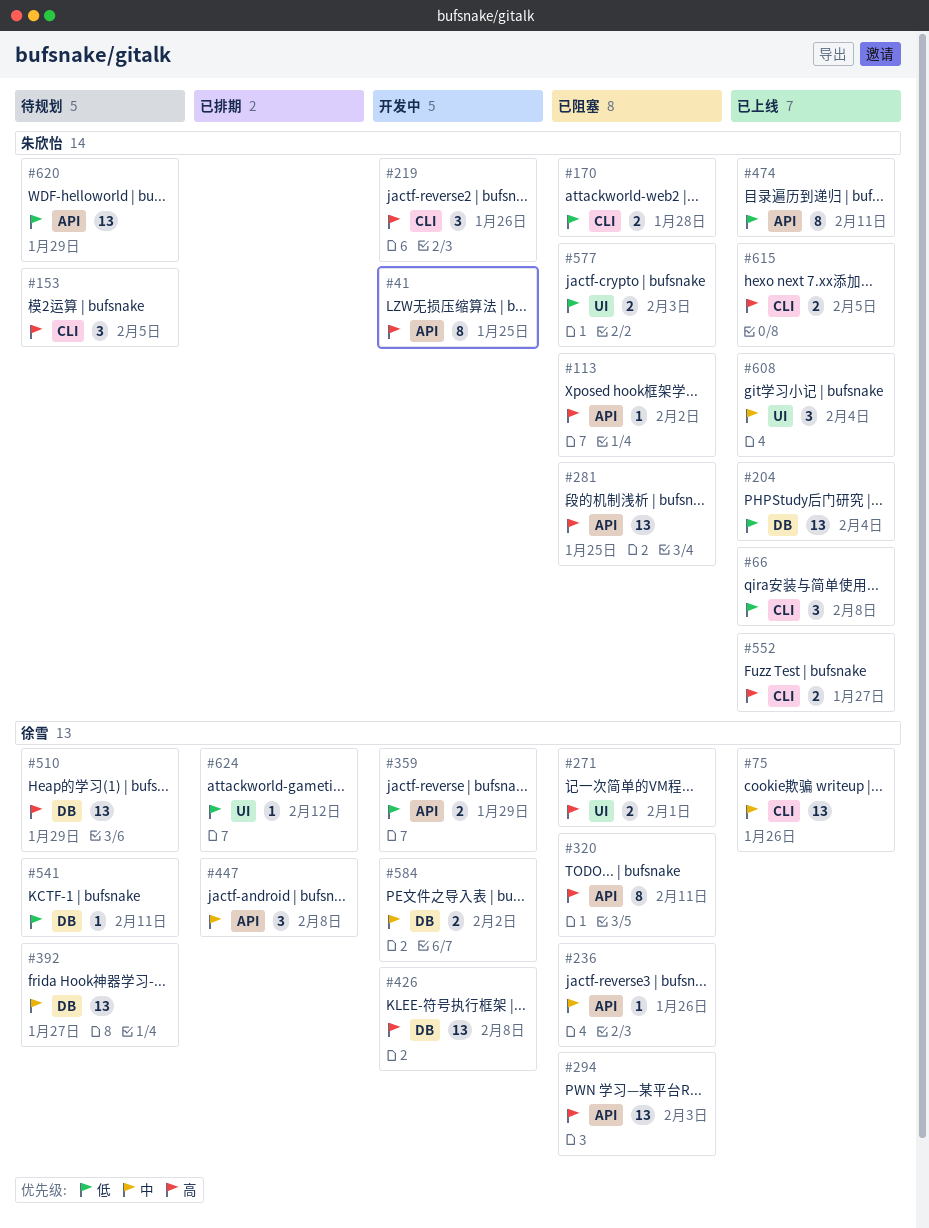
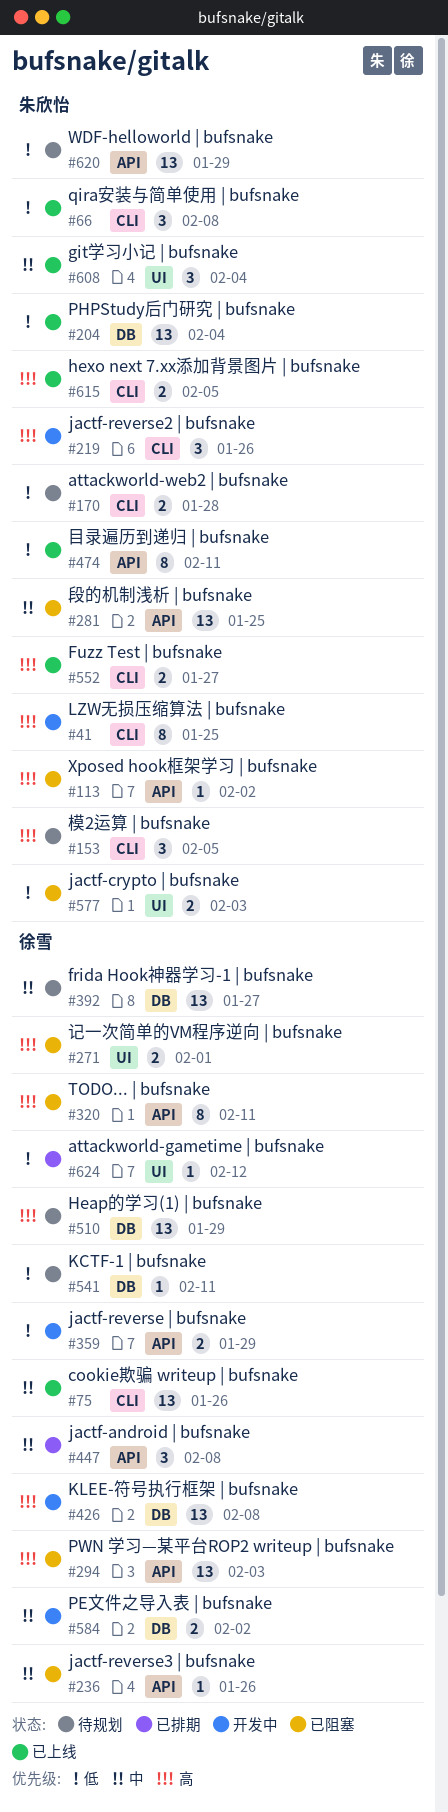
#41, label: API -> CLI
#170, status: 已阻塞 -> 待规划
#281, priority: 高 -> 中

